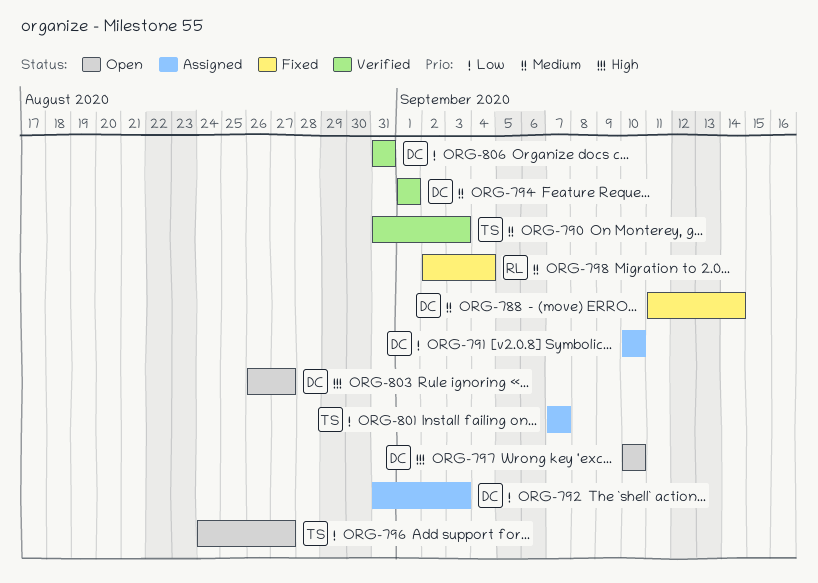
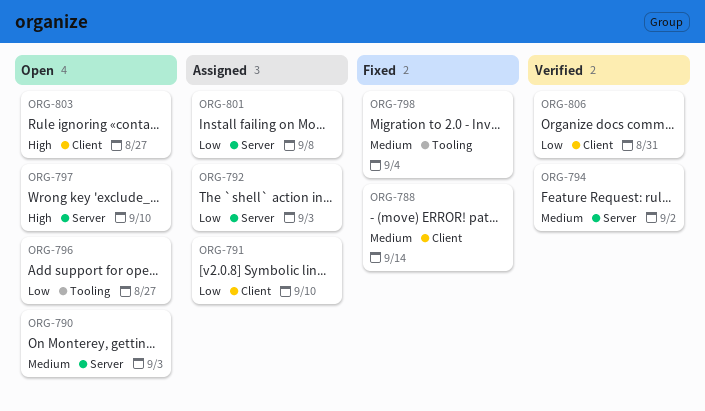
ORG-790, status: Verified -> Open
ORG-794, due: Sep 1 -> Sep 2
ORG-801, due: Sep 7 -> Sep 8

